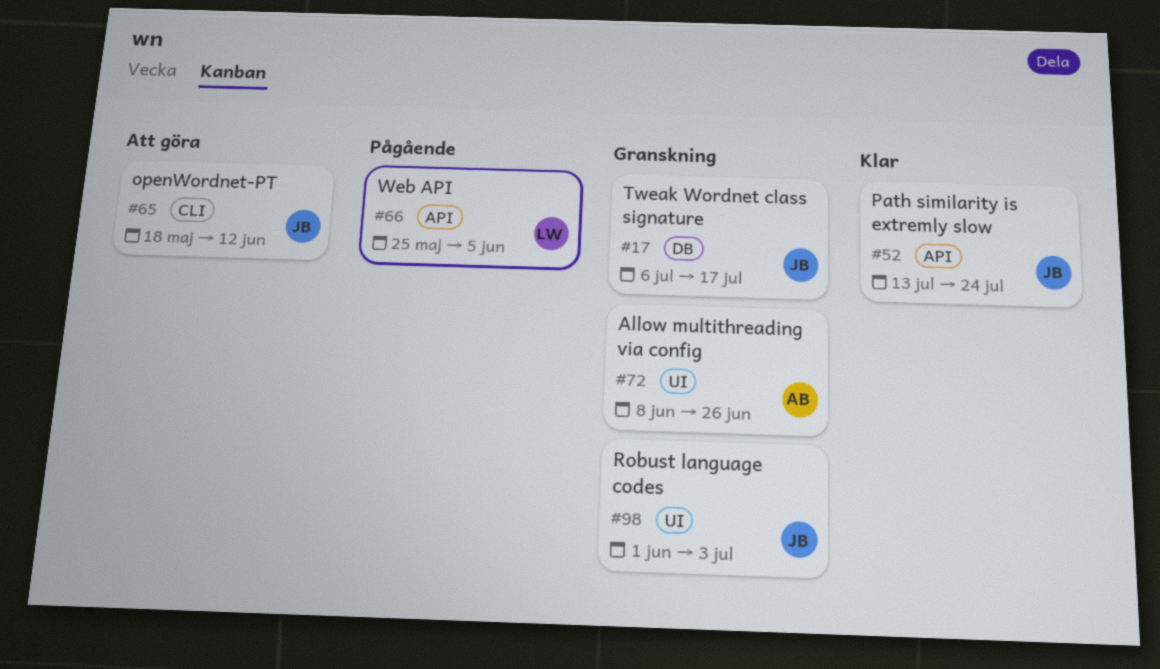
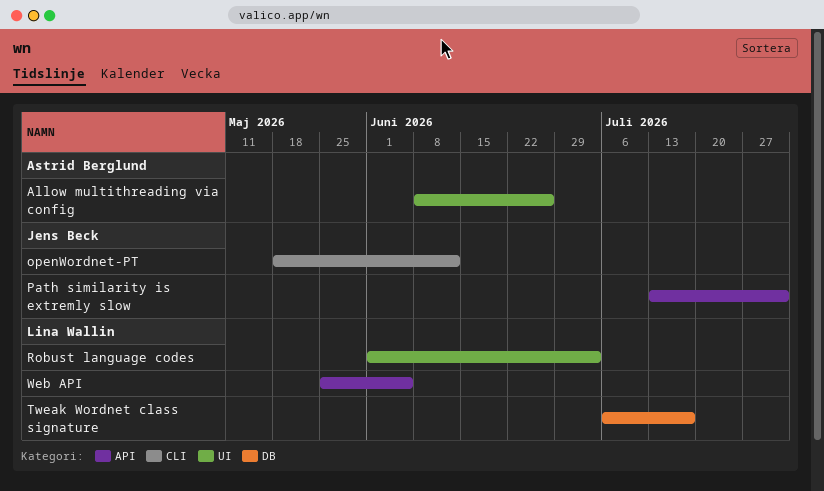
Path similarity is extremly slow, due: Jul 24 -> Jul 31
Robust language codes, owner: Jens Beck -> Lina Wallin
Tweak Wordnet class signature, owner: Jens Beck -> Lina Wallin

